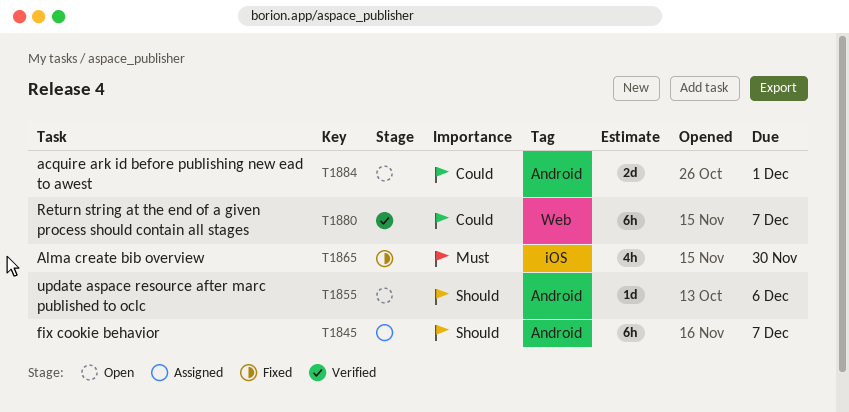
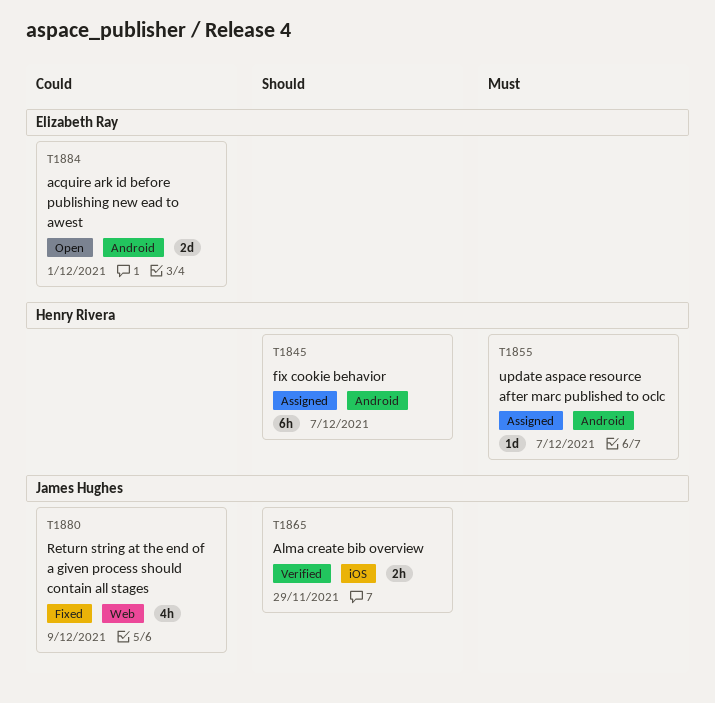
T1855, status: Open -> Assigned
T1855, priority: Should -> Must
T1855, due: Dec 6 -> Dec 7
T1865, status: Fixed -> Verified
T1865, priority: Must -> Should
T1865, estimate: 4h -> 2h
T1865, due: Nov 30 -> Nov 29
T1880, status: Verified -> Fixed
T1880, estimate: 6h -> 4h
T1880, due: Dec 7 -> Dec 9

